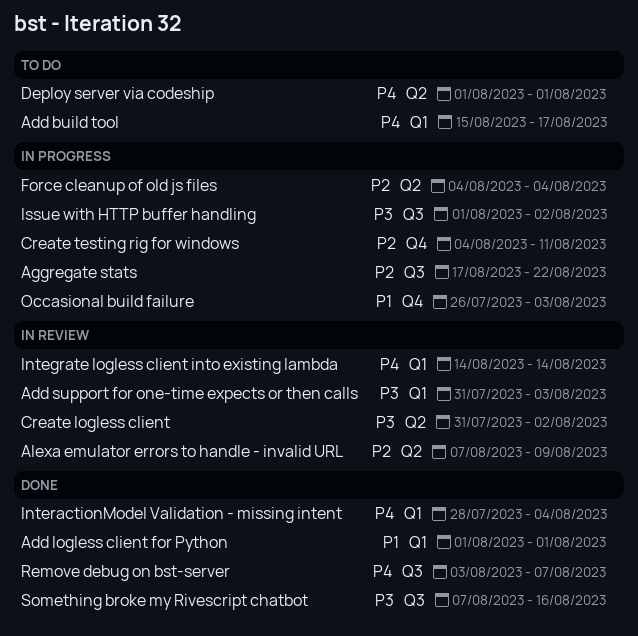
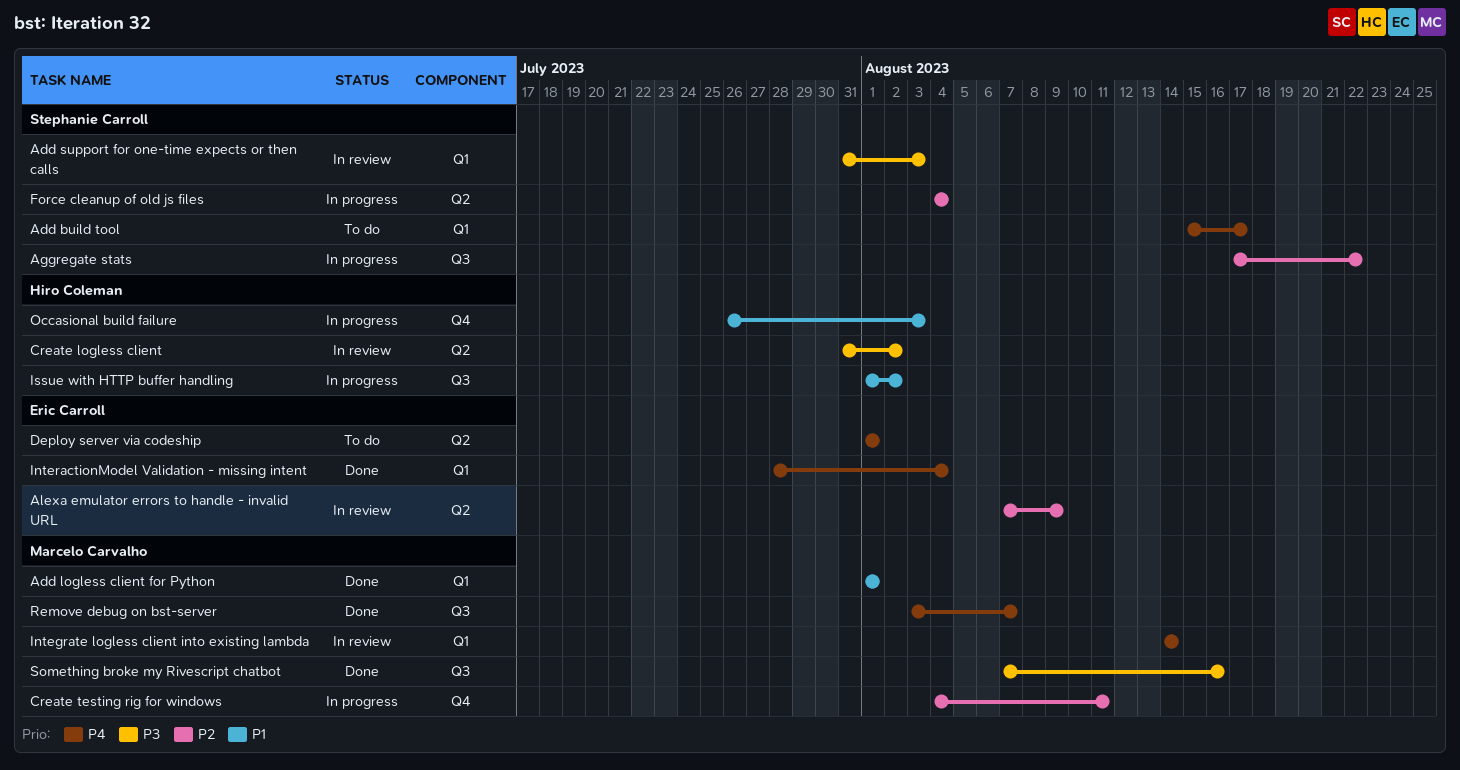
Issue with HTTP buffer handling, priority: P3 -> P1

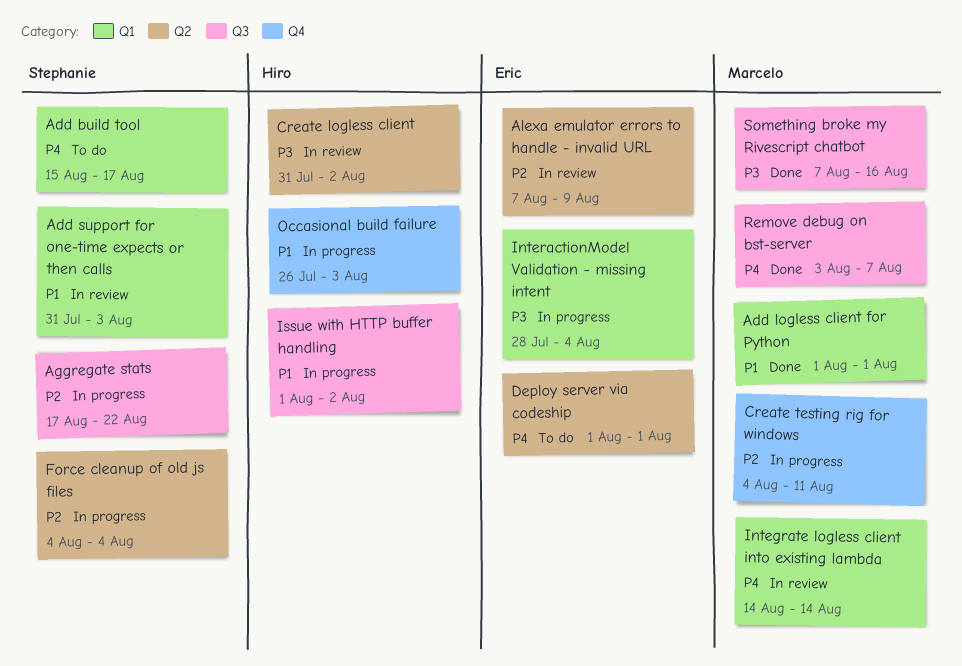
Add support for one-time expects or then calls, priority: P3 -> P1
InteractionModel Validation - missing intent, status: Done -> In progress
InteractionModel Validation - missing intent, priority: P4 -> P3

